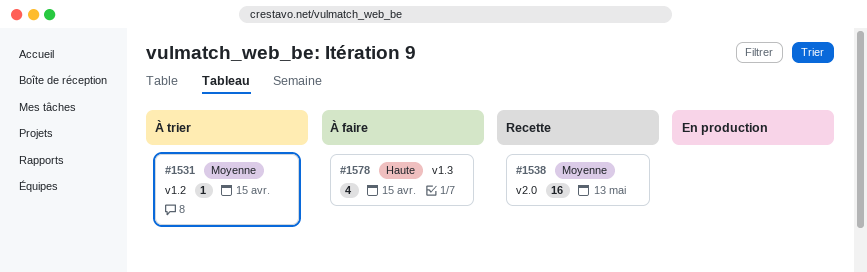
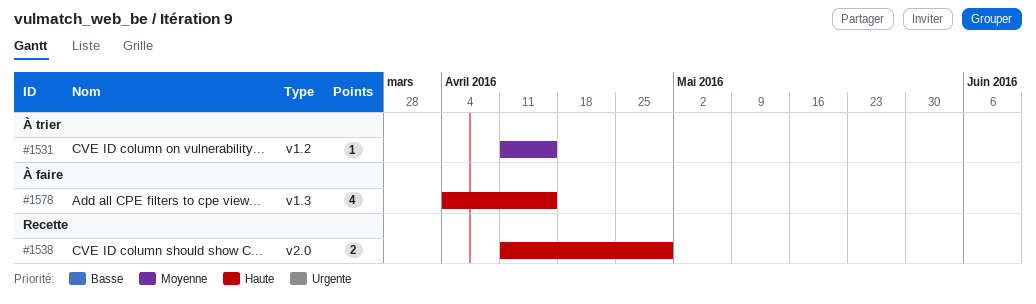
#1538, priority: Moyenne -> Haute
#1538, estimate: 16 -> 2
#1538, due: May 13 -> Apr 29

